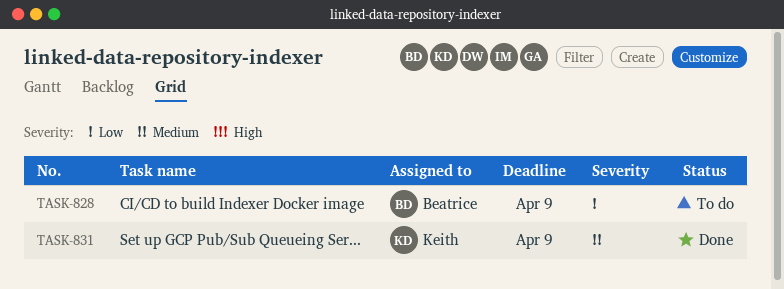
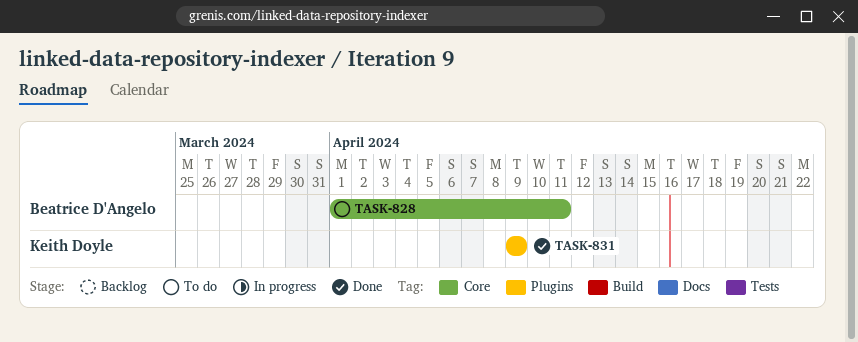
TASK-828, due: Apr 9 -> Apr 11

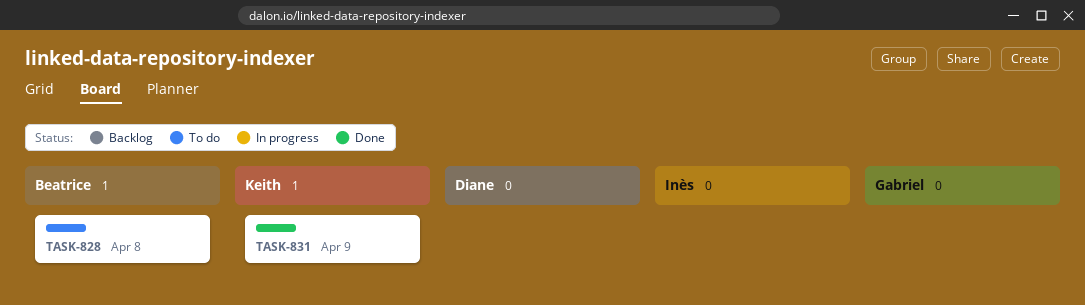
TASK-828, due: Apr 11 -> Apr 8

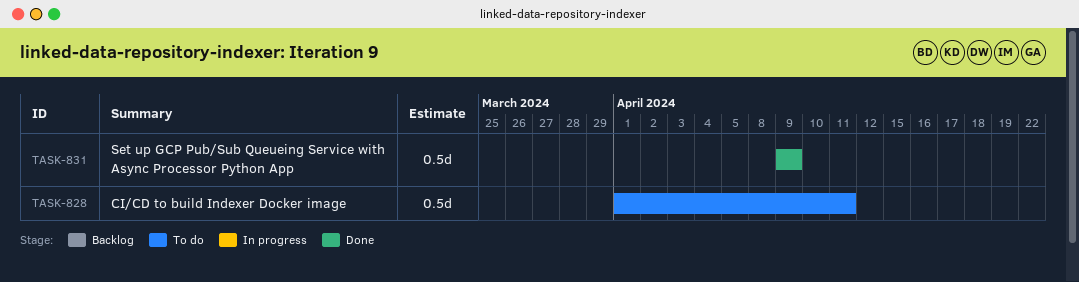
TASK-828, due: Apr 8 -> Apr 11

